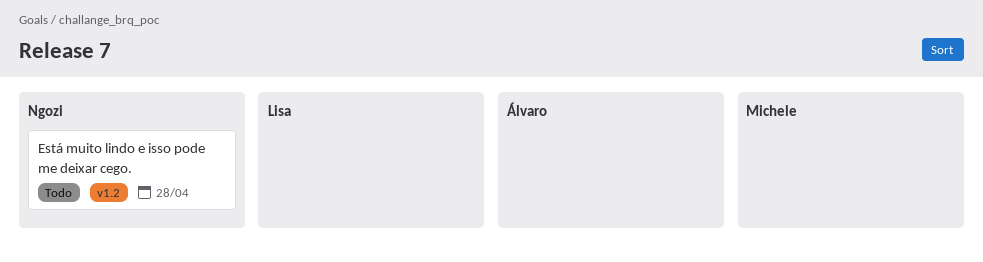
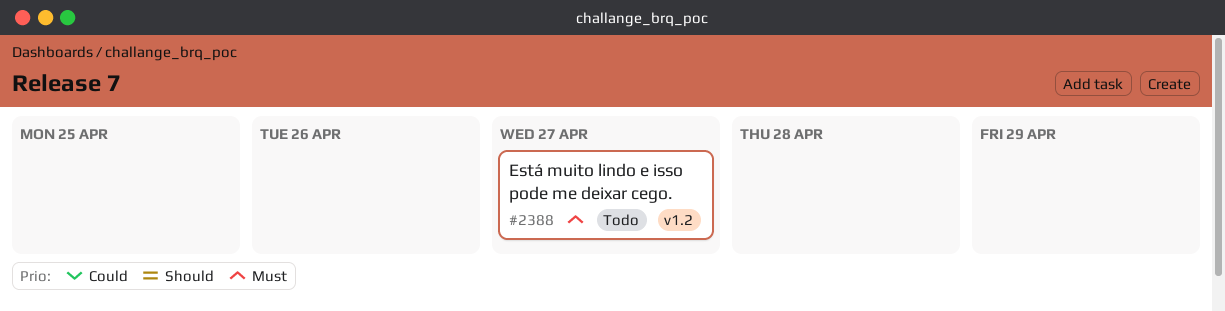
Está muito lindo e isso pode me deixar cego., due: Apr 28 -> Apr 27

